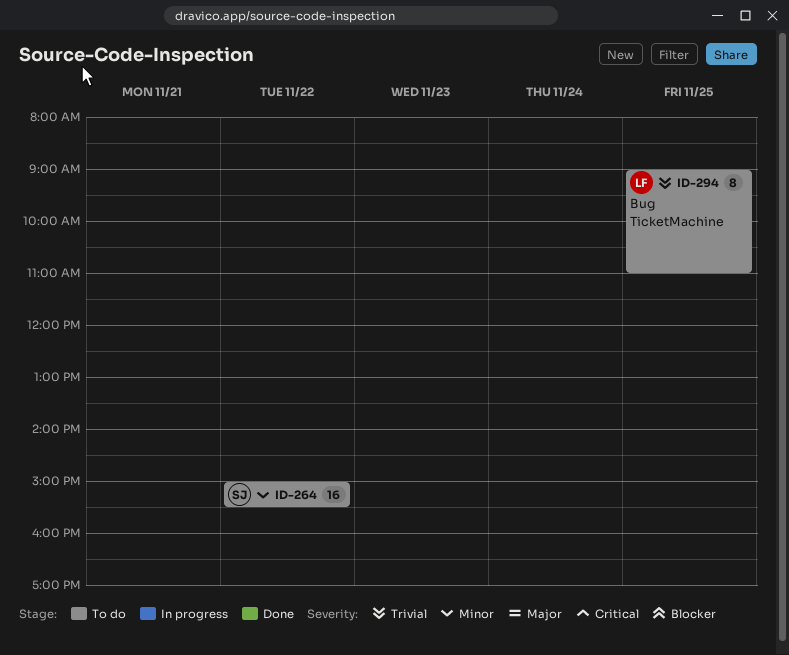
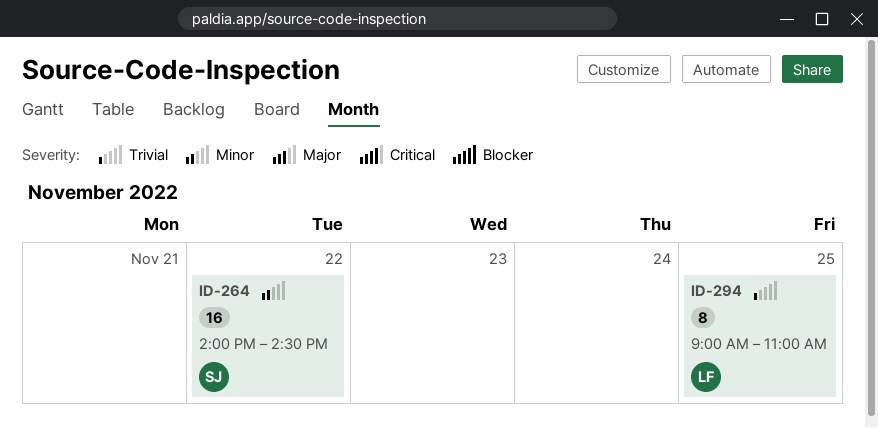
ID-264, begins: 15:00 -> 14:00
ID-264, ends: 15:30 -> 14:30

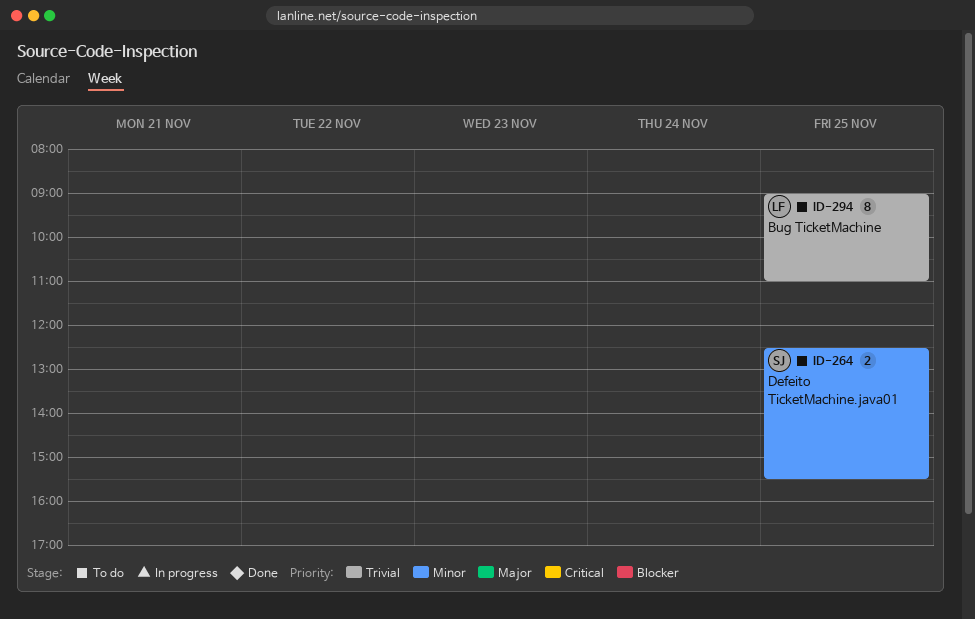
ID-264, estimate: 16 -> 2
ID-264, day: Nov 22 -> Nov 25
ID-264, begins: 14:00 -> 12:30
ID-264, ends: 14:30 -> 15:30

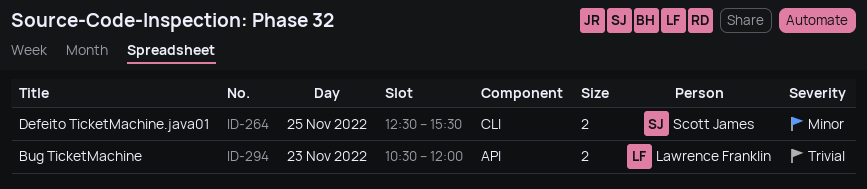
ID-294, estimate: 8 -> 2
ID-294, day: Nov 25 -> Nov 23
ID-294, begins: 09:00 -> 10:30
ID-294, ends: 11:00 -> 12:00

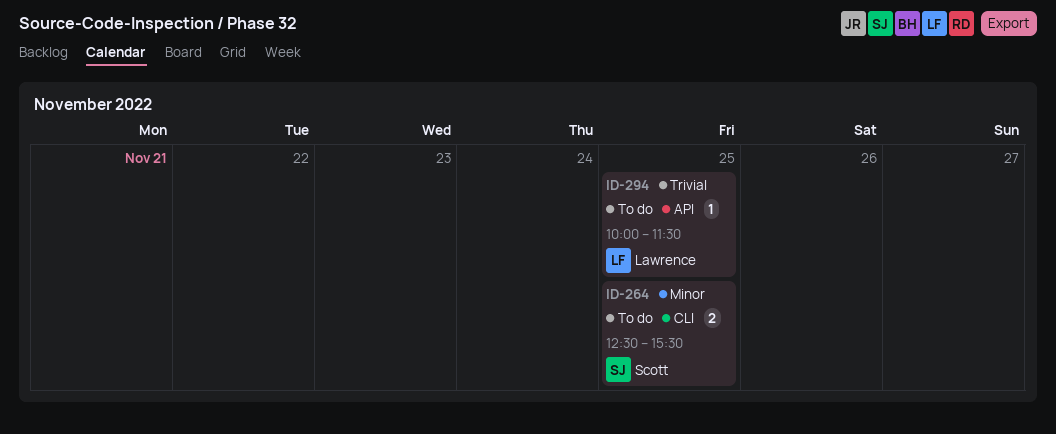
ID-294, estimate: 2 -> 1
ID-294, day: Nov 23 -> Nov 25
ID-294, begins: 10:30 -> 10:00
ID-294, ends: 12:00 -> 11:30

